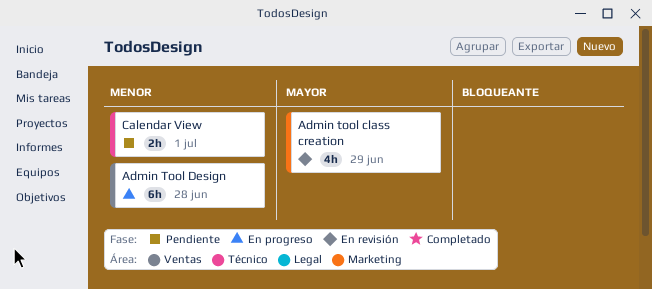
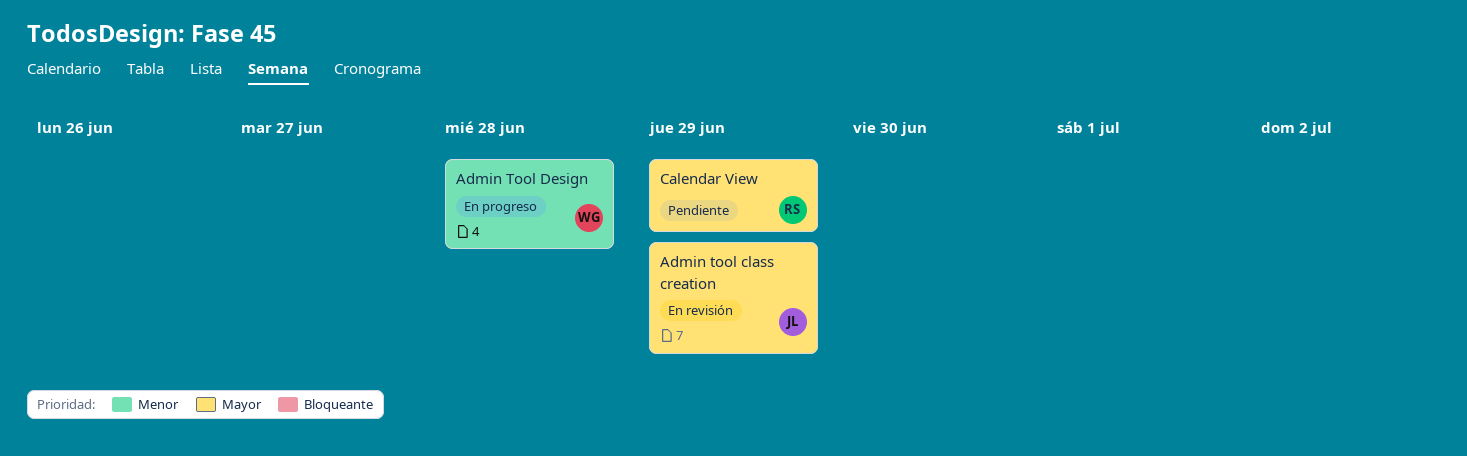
Calendar View, priority: Menor -> Mayor
Calendar View, due: Jul 1 -> Jun 29

